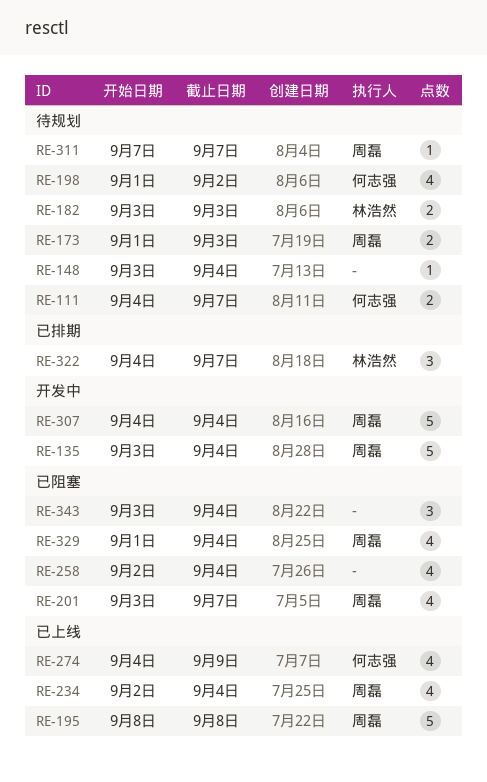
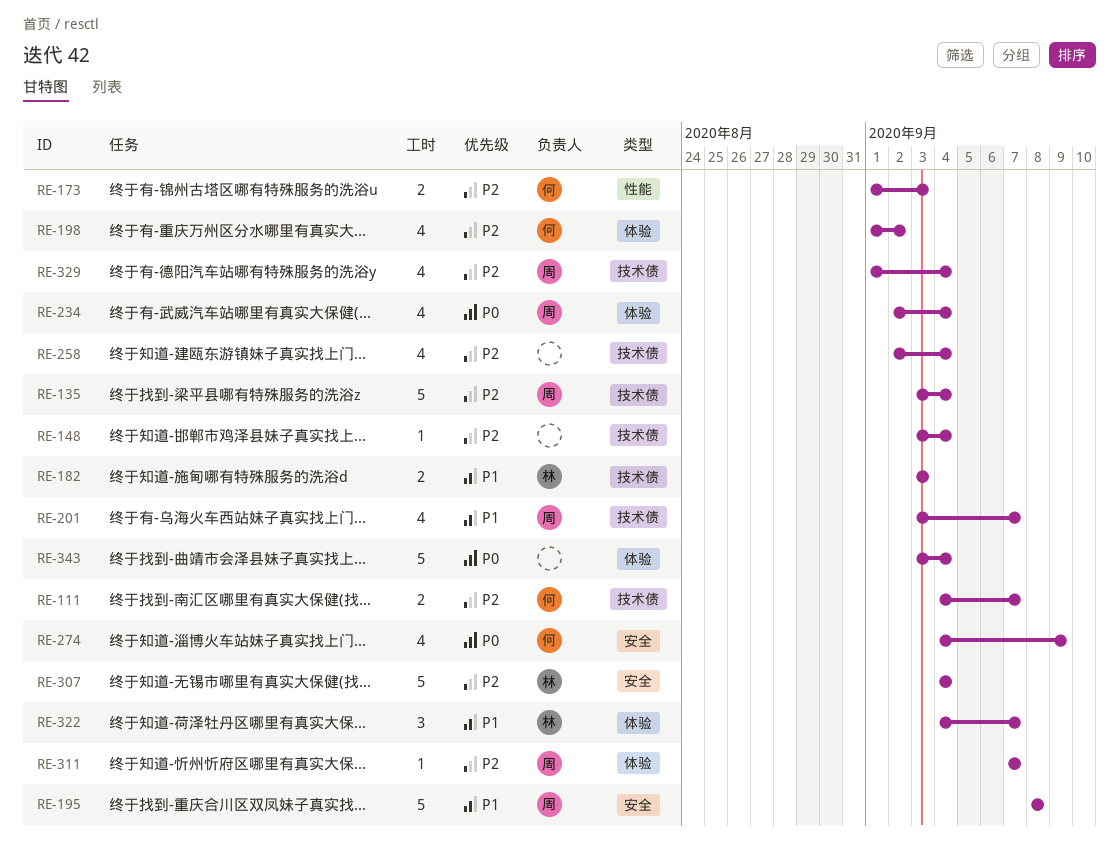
RE-173, owner: 周磊 -> 何志强
RE-307, owner: 周磊 -> 林浩然
RE-343, estimate: 3 -> 5

